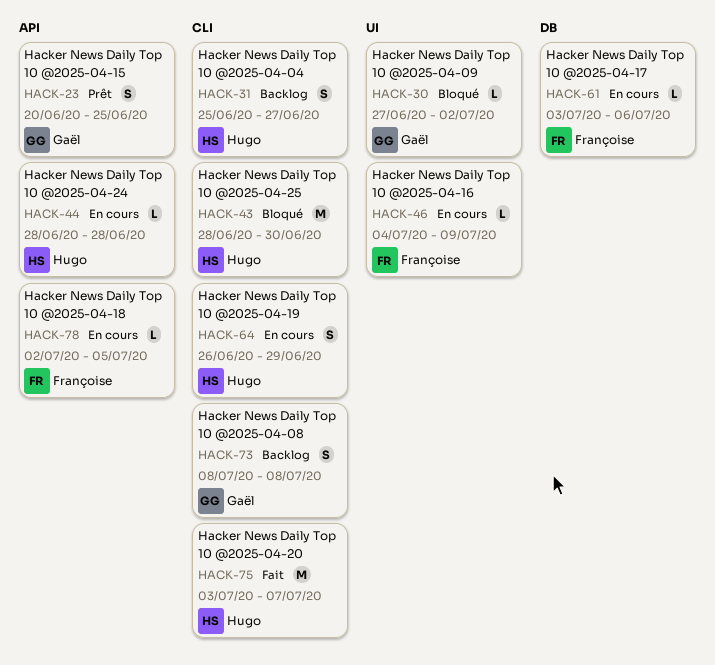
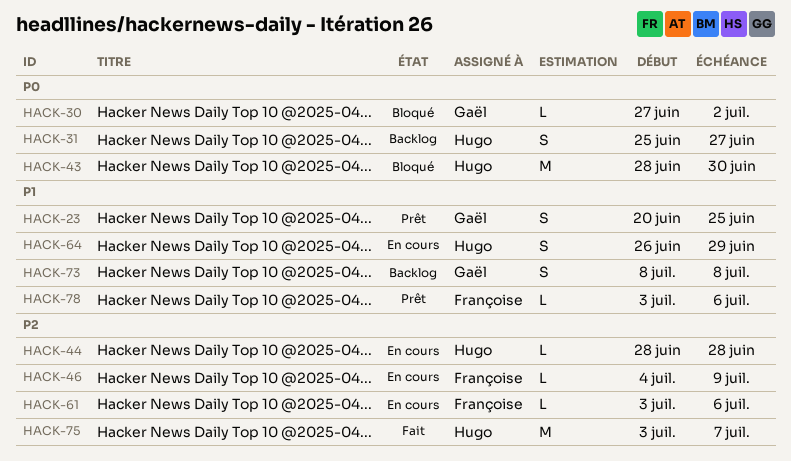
HACK-78, status: En cours -> Prêt
HACK-78, start: Jul 2 -> Jul 3
HACK-78, due: Jul 5 -> Jul 6

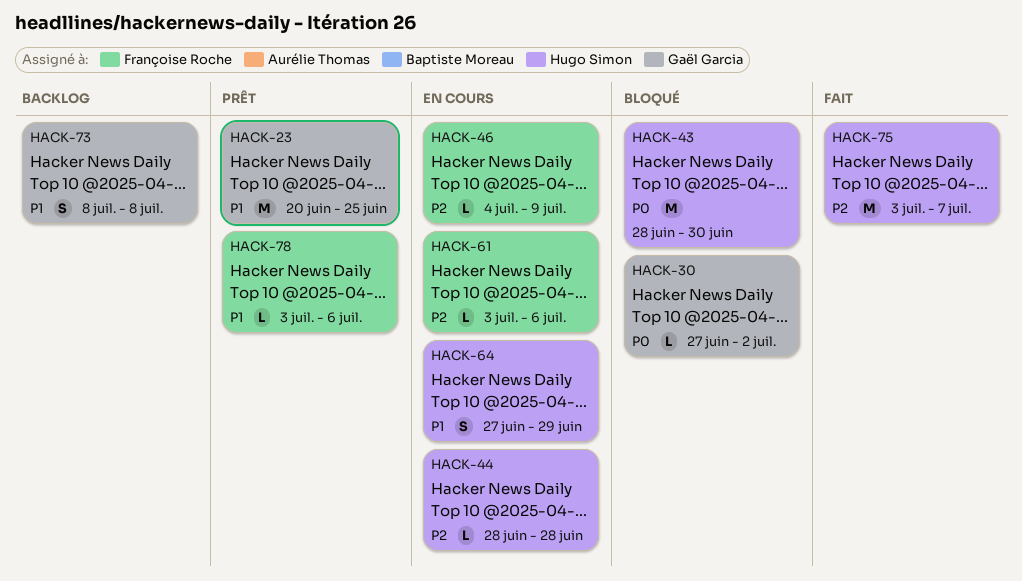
HACK-23, estimate: S -> M
HACK-31: present -> none
HACK-64, start: Jun 26 -> Jun 27

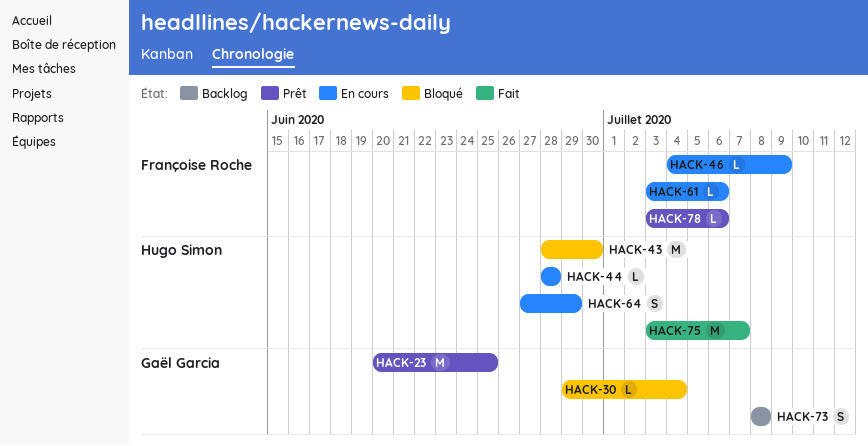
HACK-30, start: Jun 27 -> Jun 29
HACK-30, due: Jul 2 -> Jul 4

